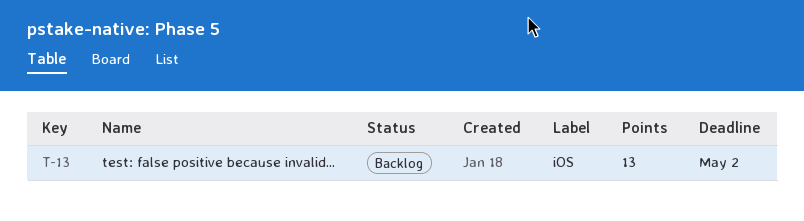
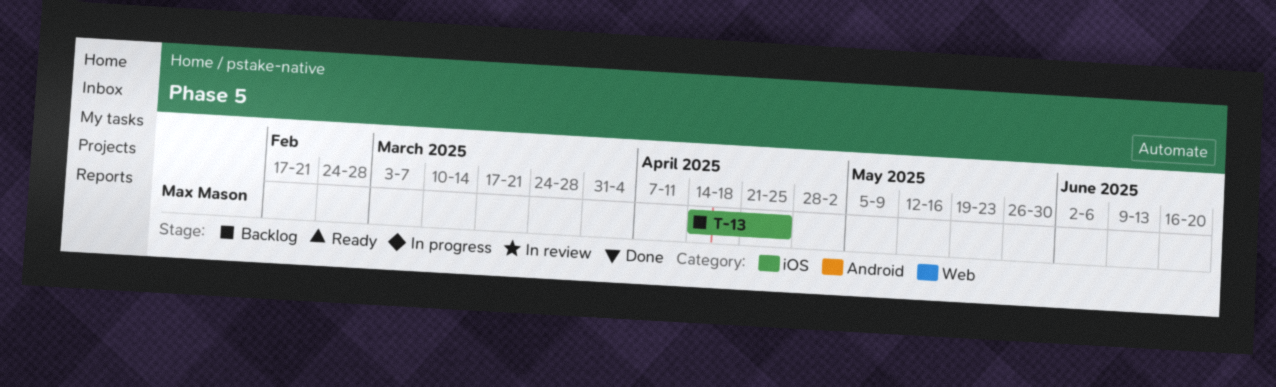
T-13, due: May 2 -> Apr 25

